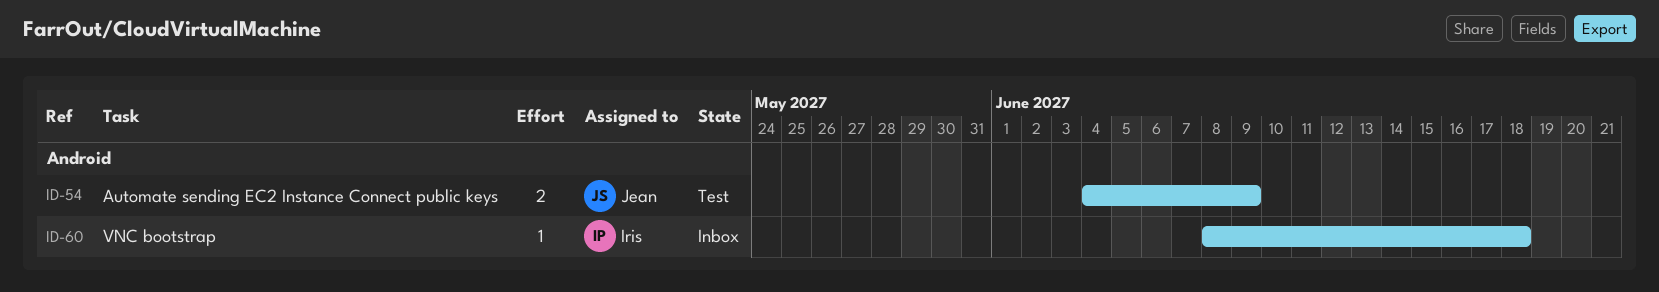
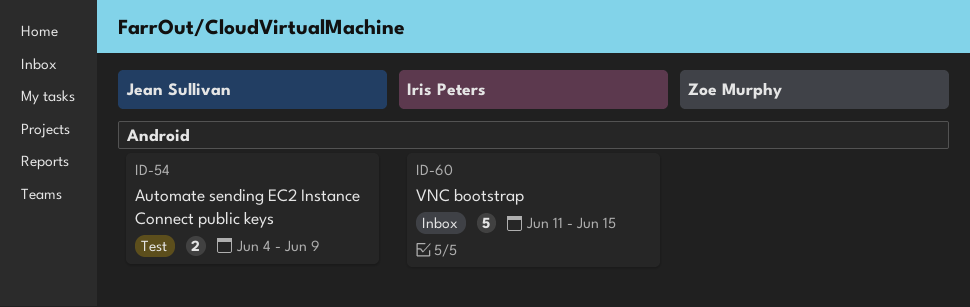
ID-60, estimate: 1 -> 5
ID-60, start: Jun 8 -> Jun 11
ID-60, due: Jun 18 -> Jun 15

